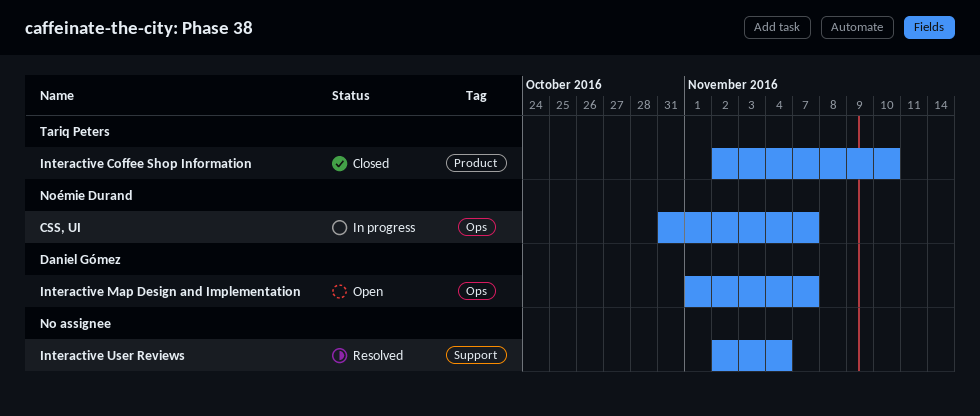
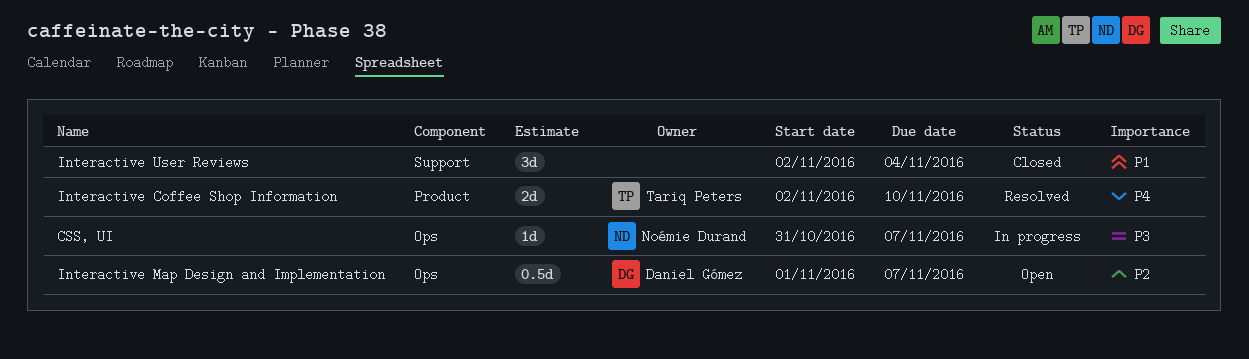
Interactive Coffee Shop Information, status: Closed -> Resolved
Interactive User Reviews, status: Resolved -> Closed

